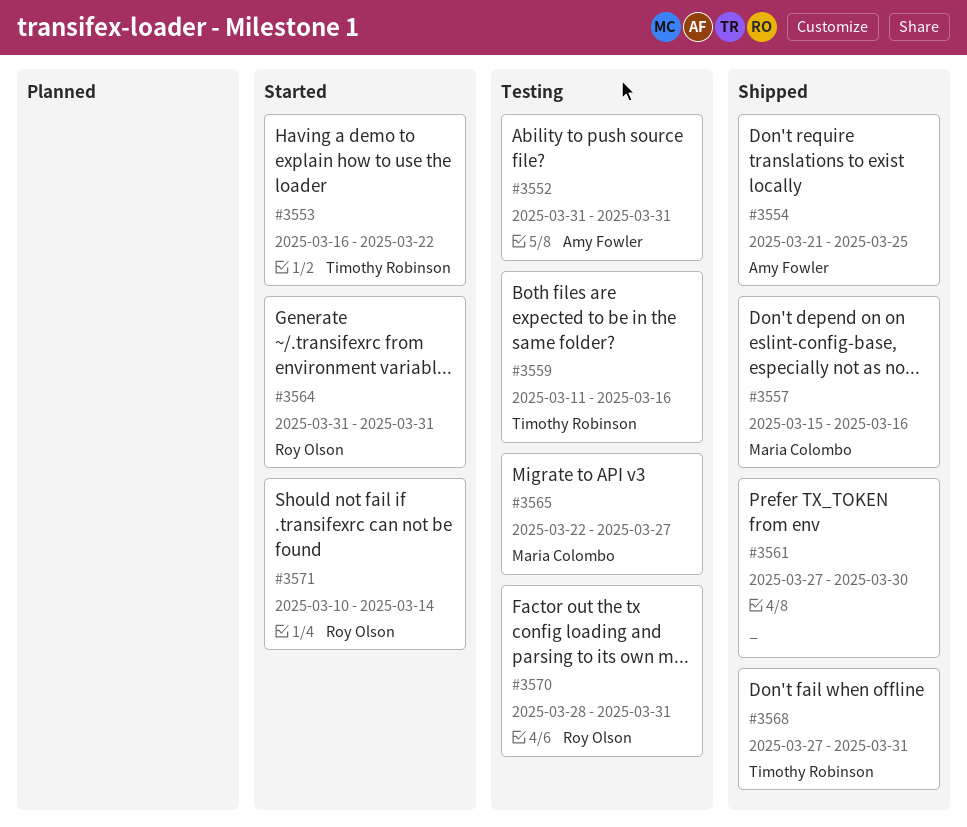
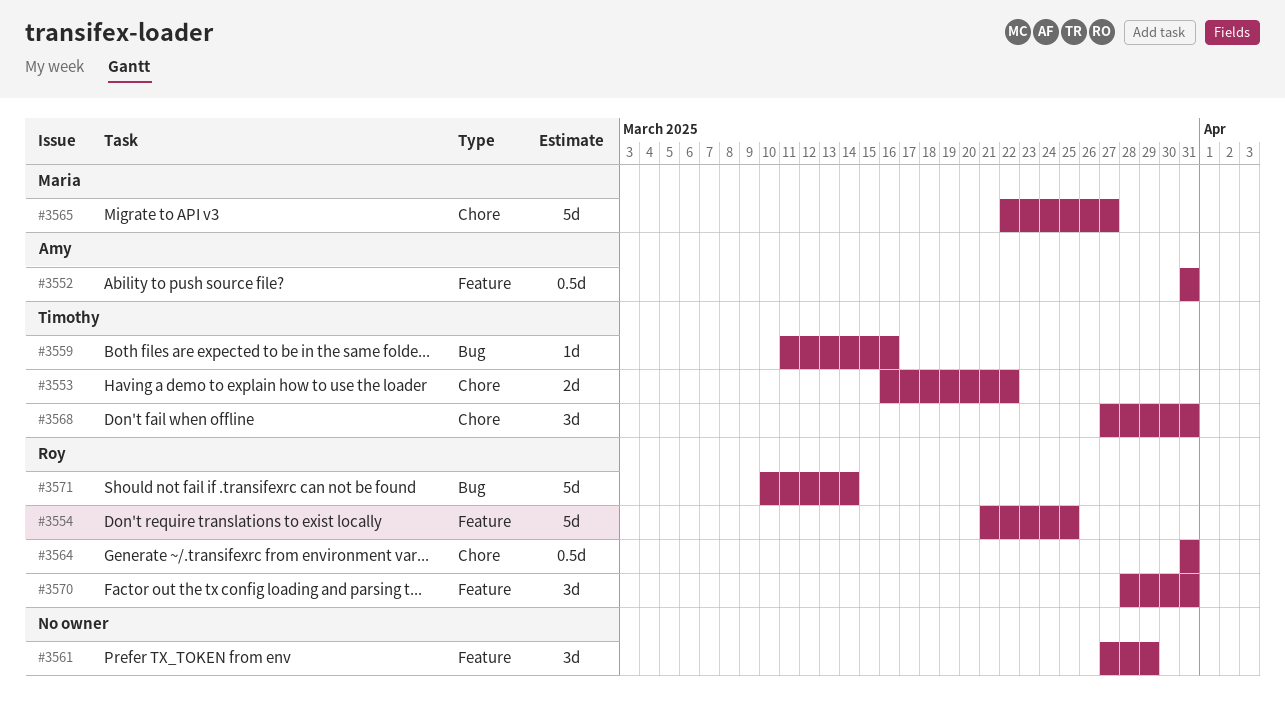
#3554, owner: Amy Fowler -> Roy Olson
#3557: present -> none
#3561, due: Mar 30 -> Mar 29

